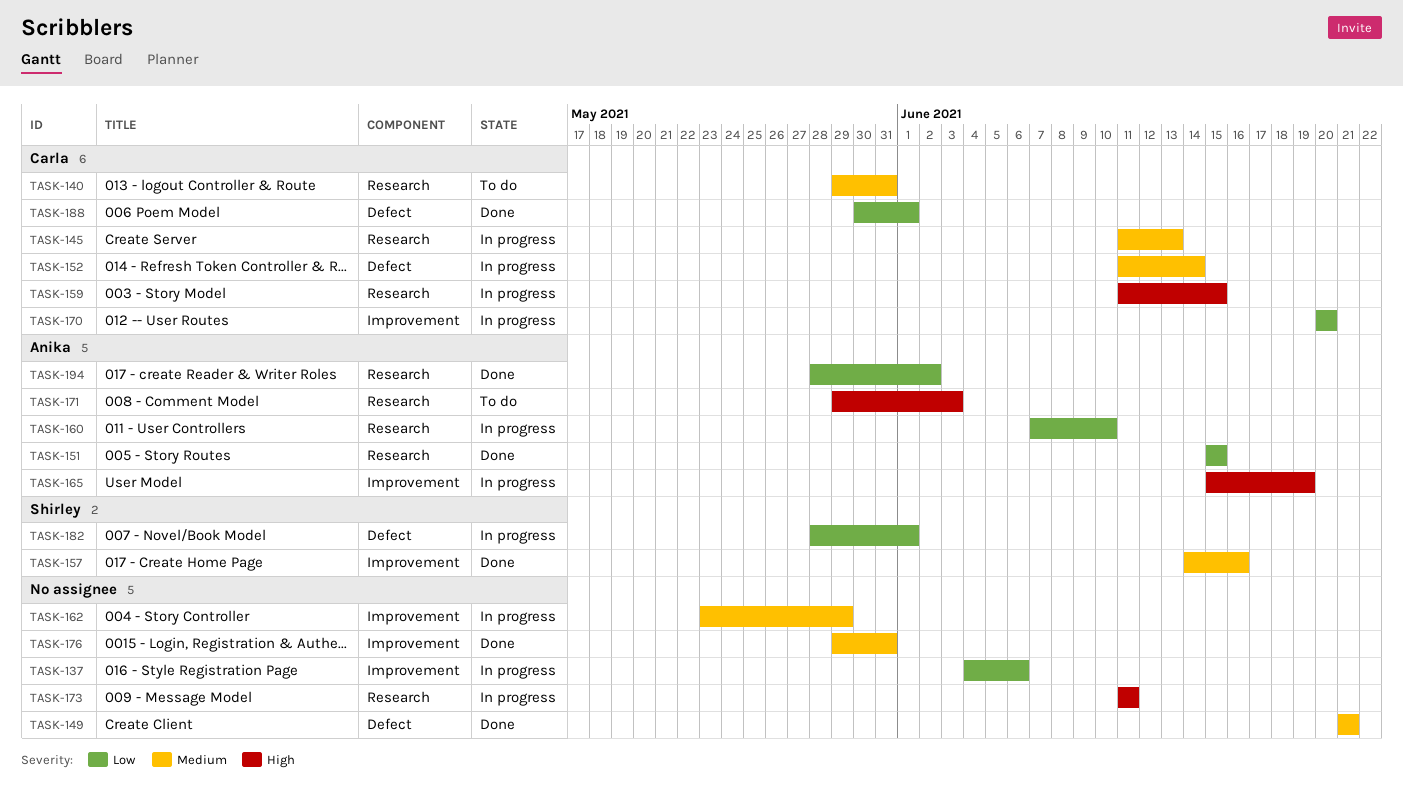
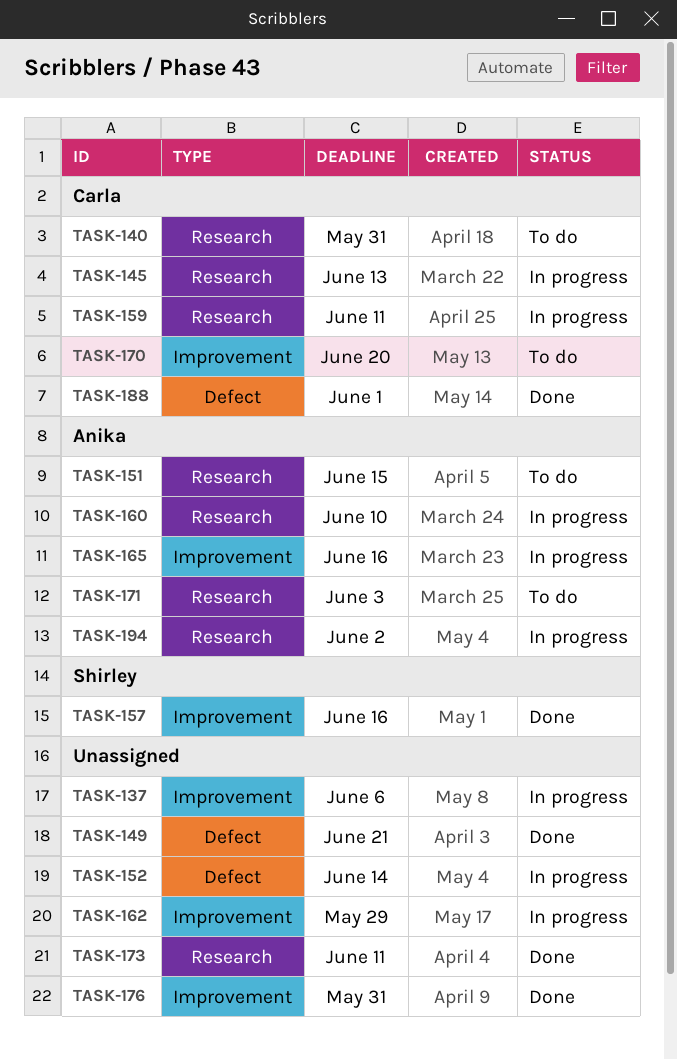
TASK-151, status: Done -> To do
TASK-152, owner: Carla -> none
TASK-159, due: Jun 15 -> Jun 11
TASK-165, due: Jun 19 -> Jun 16
TASK-170, status: In progress -> To do
TASK-173, status: In progress -> Done
TASK-182: present -> none
TASK-194, status: Done -> In progress

